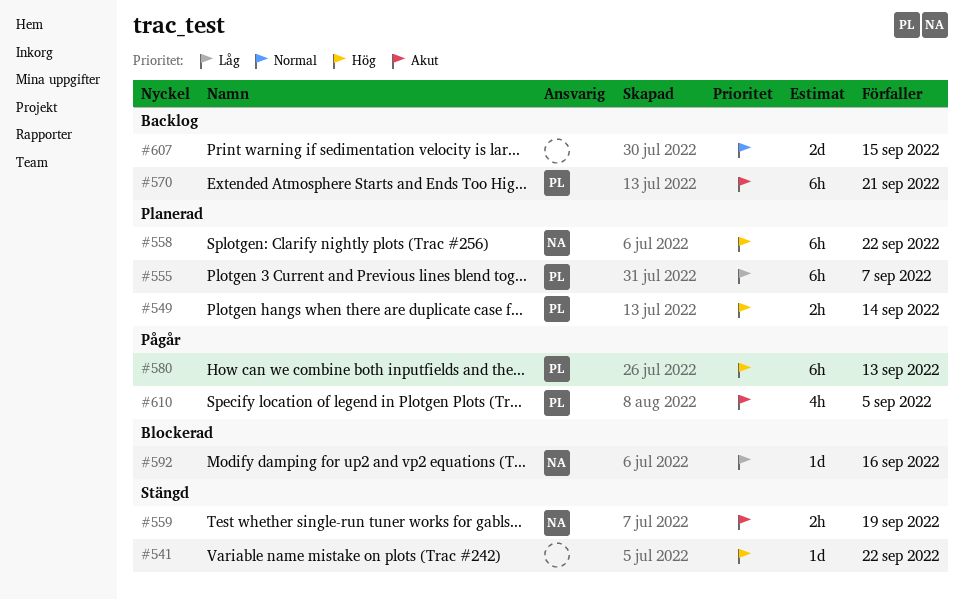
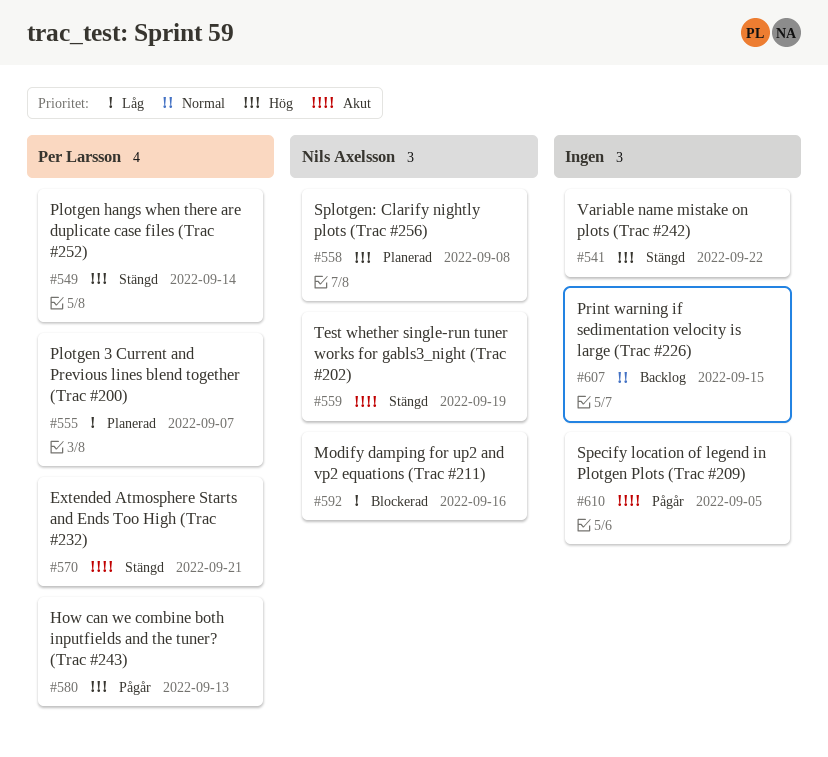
#549, status: Planerad -> Stängd
#558, due: Sep 22 -> Sep 8
#570, status: Backlog -> Stängd
#610, owner: Per Larsson -> none

